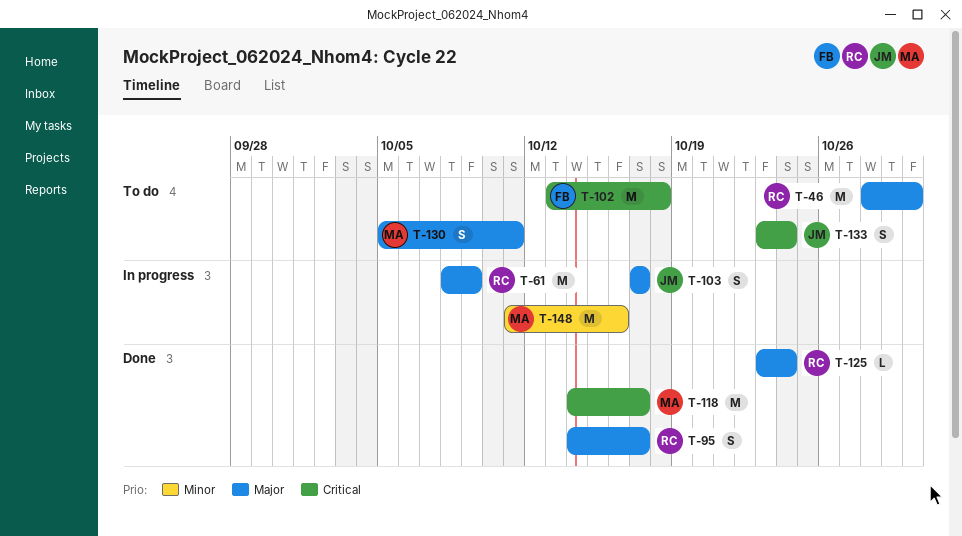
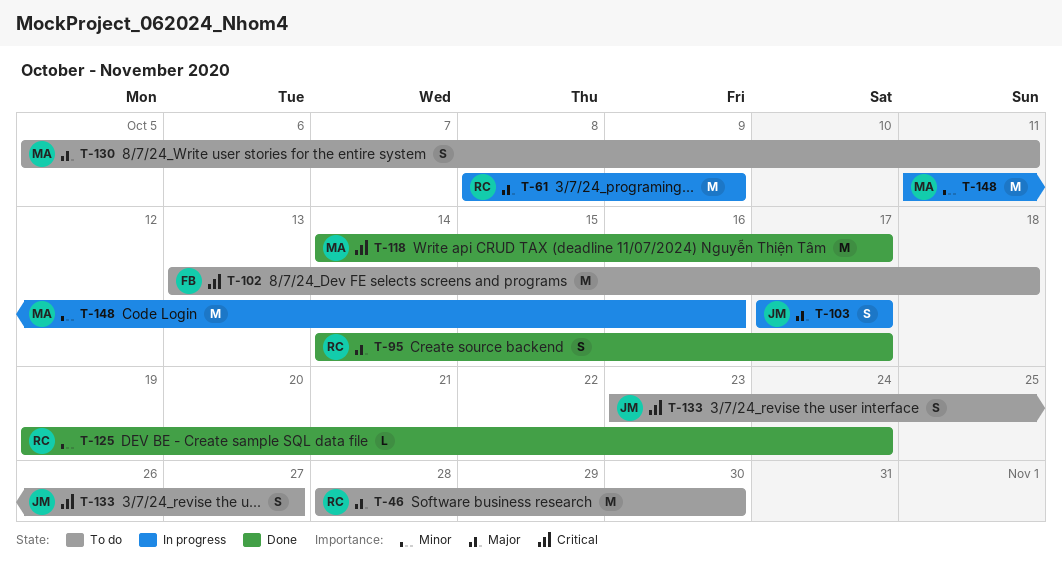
T-125, priority: Major -> Minor
T-125, start: Oct 23 -> Oct 19
T-133, due: Oct 24 -> Oct 27

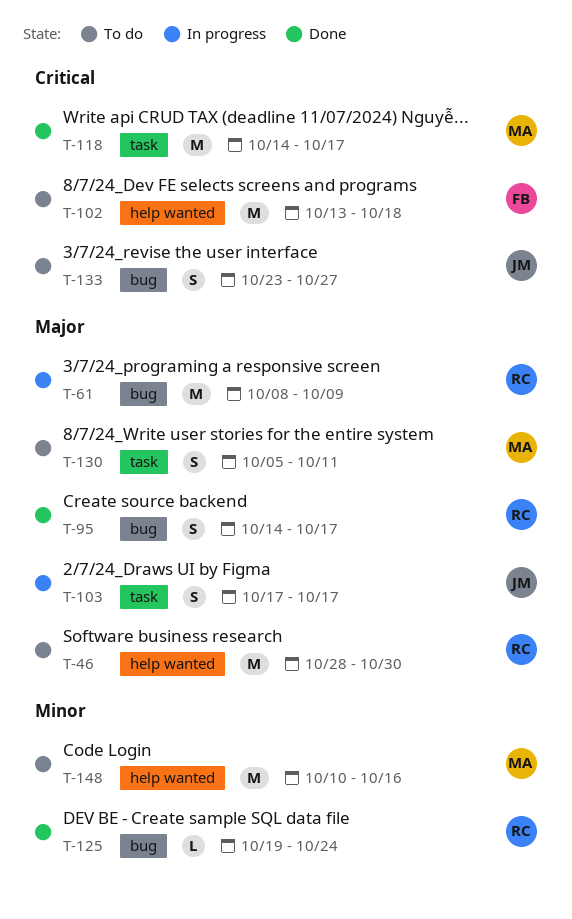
T-148, status: In progress -> To do
T-148, start: Oct 11 -> Oct 10

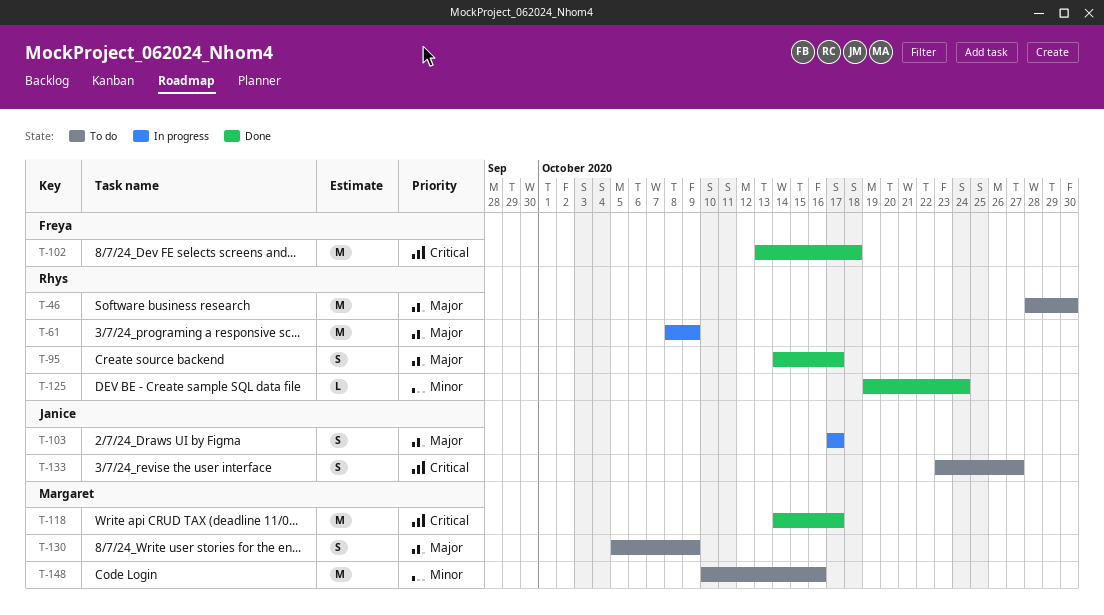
T-102, status: To do -> Done
T-130, due: Oct 11 -> Oct 9

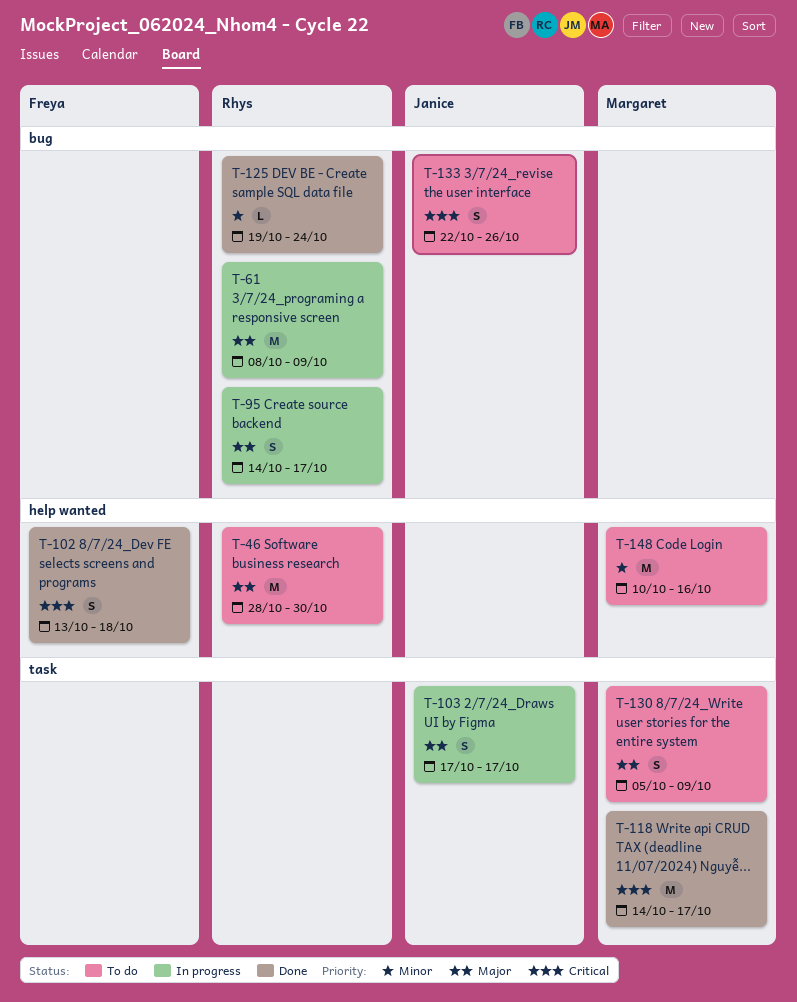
T-95, status: Done -> In progress
T-102, estimate: M -> S
T-133, start: Oct 23 -> Oct 22
T-133, due: Oct 27 -> Oct 26

